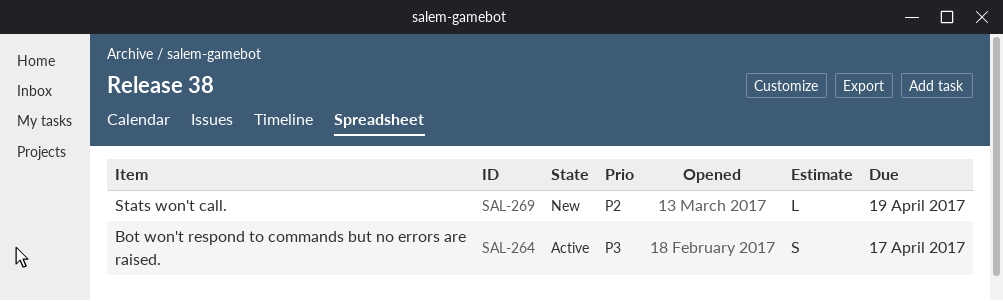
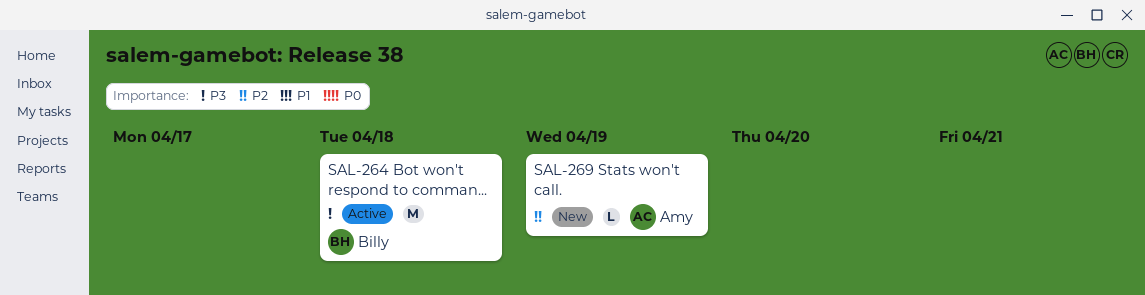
SAL-264, estimate: S -> M
SAL-264, due: Apr 17 -> Apr 18

